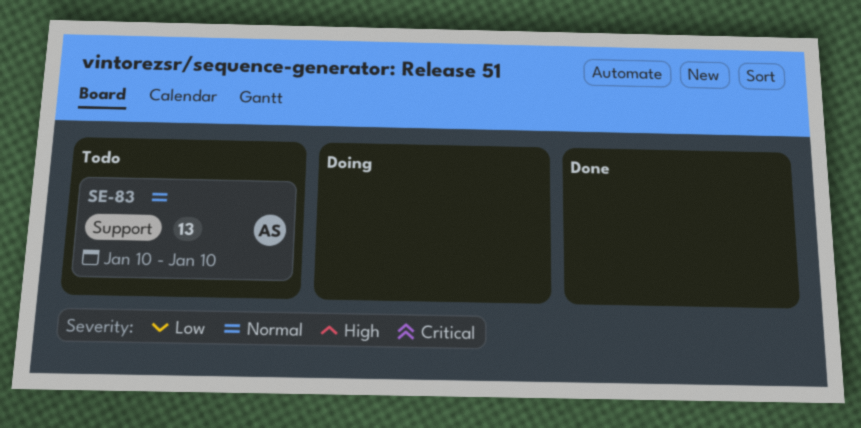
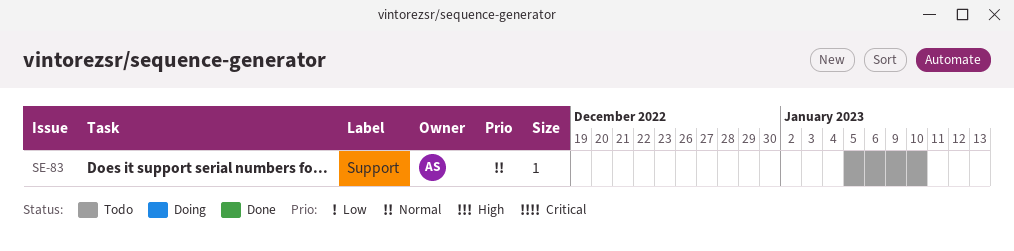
SE-83, estimate: 13 -> 1
SE-83, start: Jan 10 -> Jan 5

